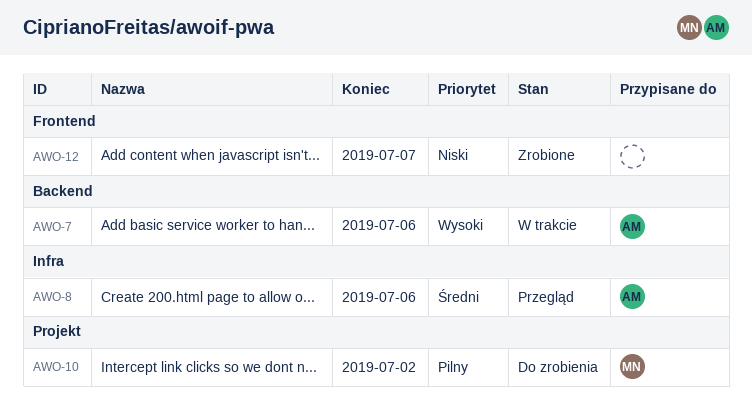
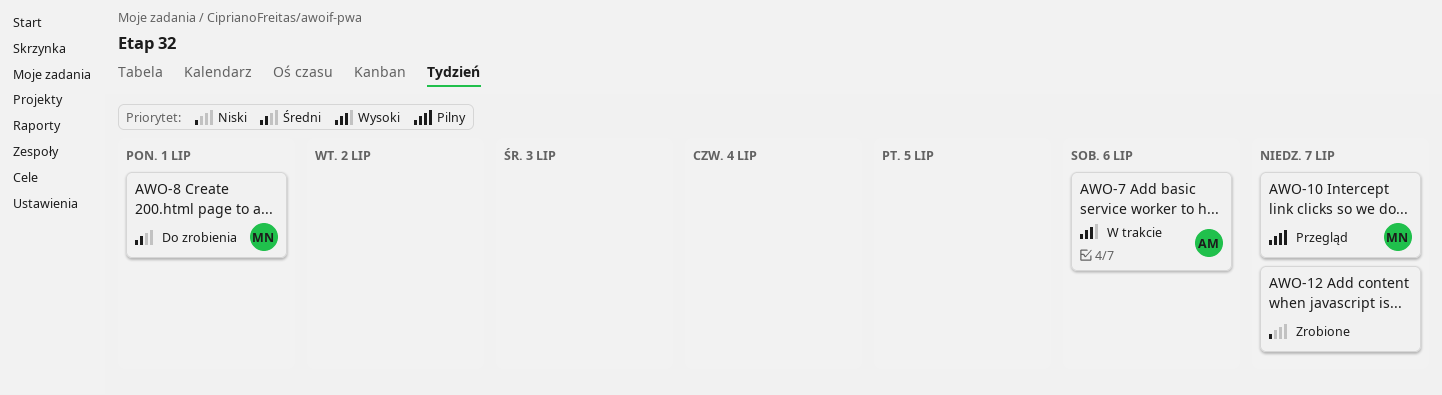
AWO-8, status: Przegląd -> Do zrobienia
AWO-8, owner: AM -> MN
AWO-8, due: Jul 6 -> Jul 1
AWO-10, status: Do zrobienia -> Przegląd
AWO-10, due: Jul 2 -> Jul 7

